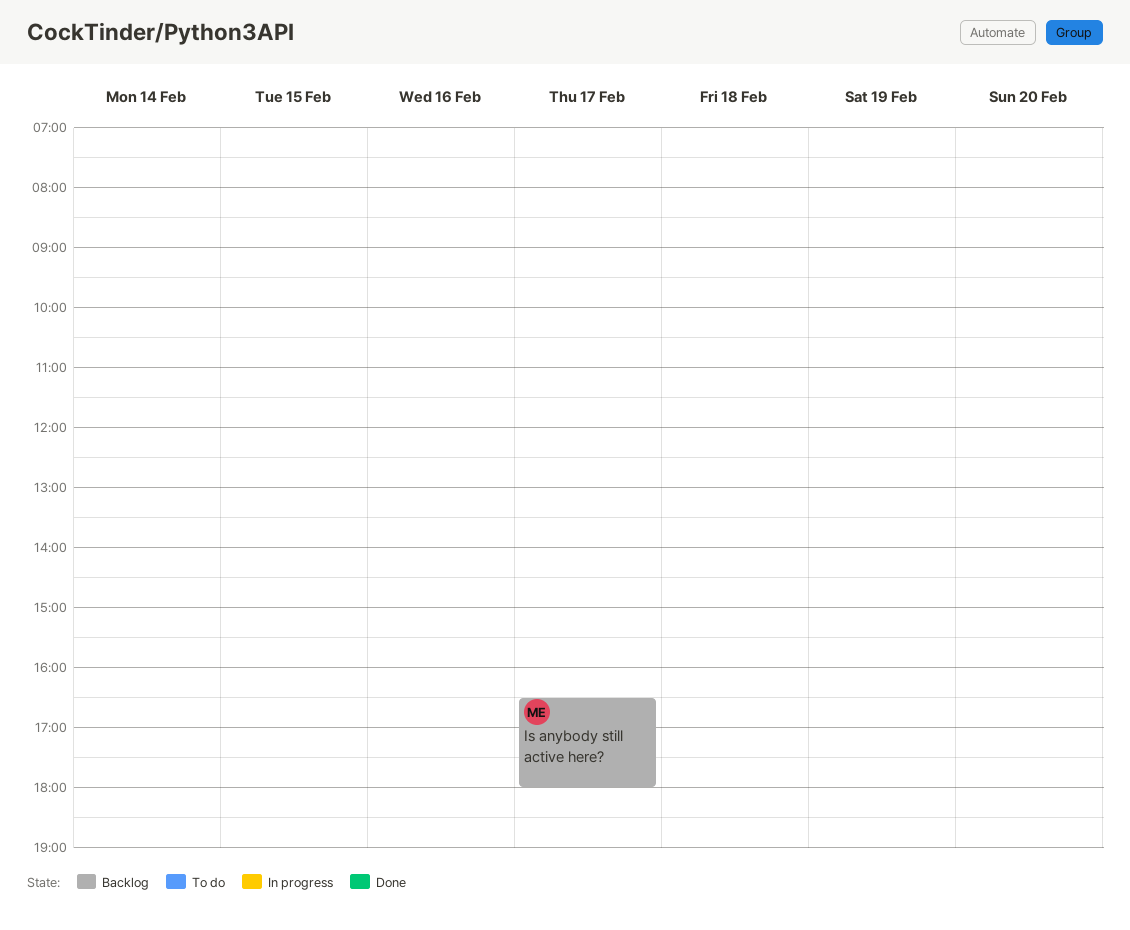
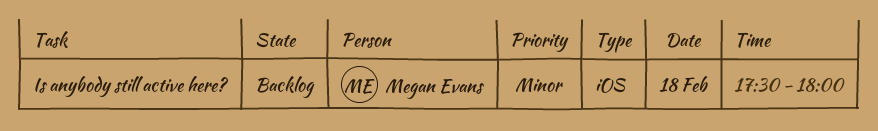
Is anybody still active here?, day: Feb 17 -> Feb 18
Is anybody still active here?, begins: 16:30 -> 17:30

